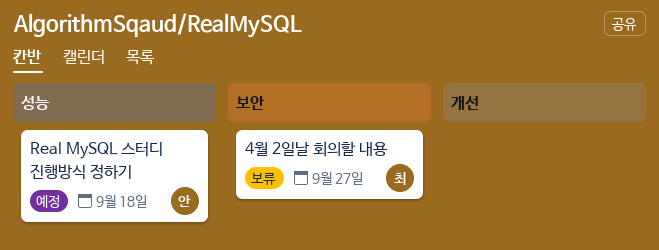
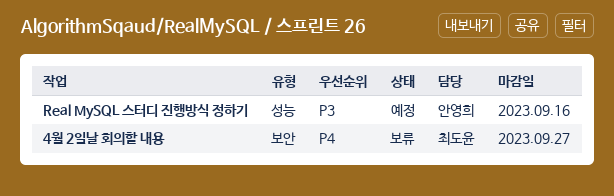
Real MySQL 스터디 진행방식 정하기, due: Sep 18 -> Sep 16

